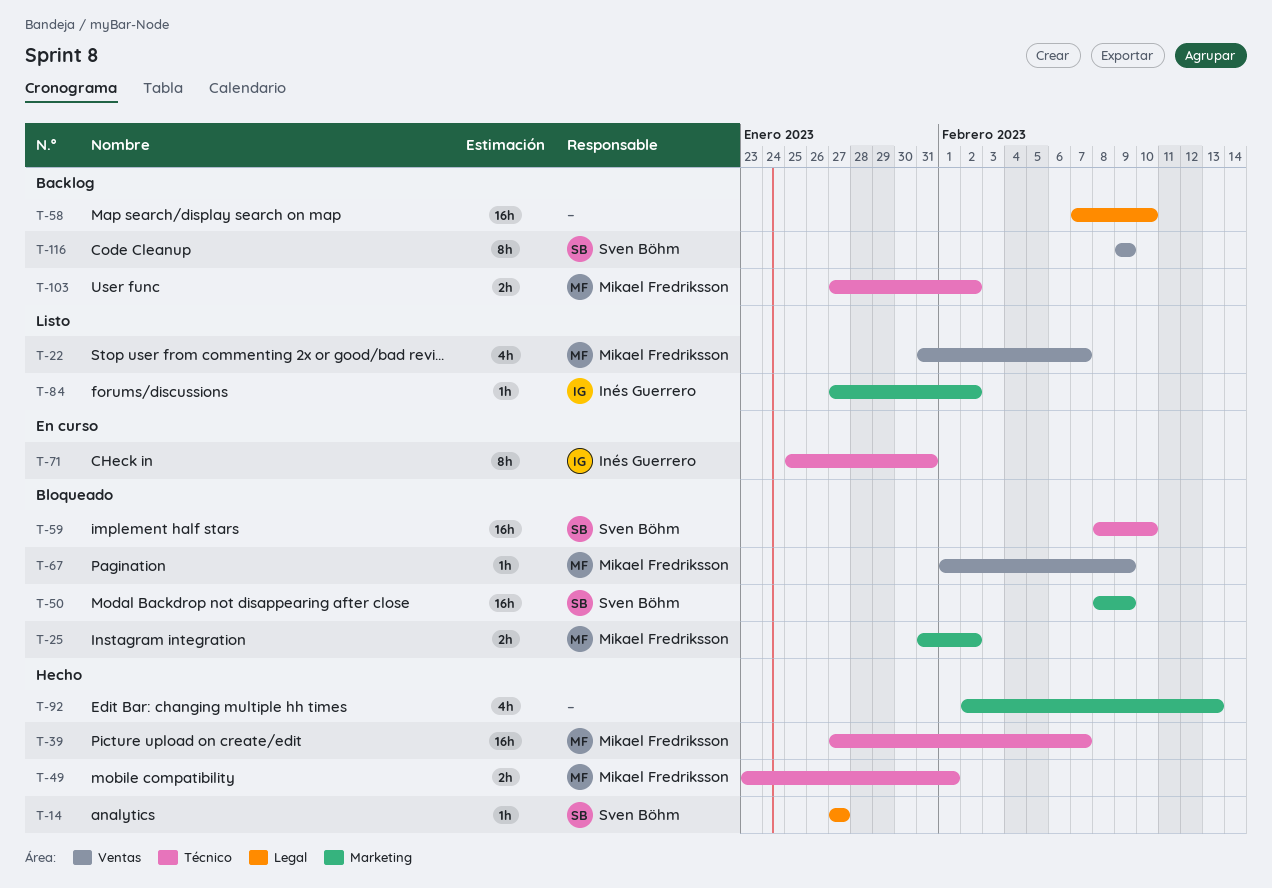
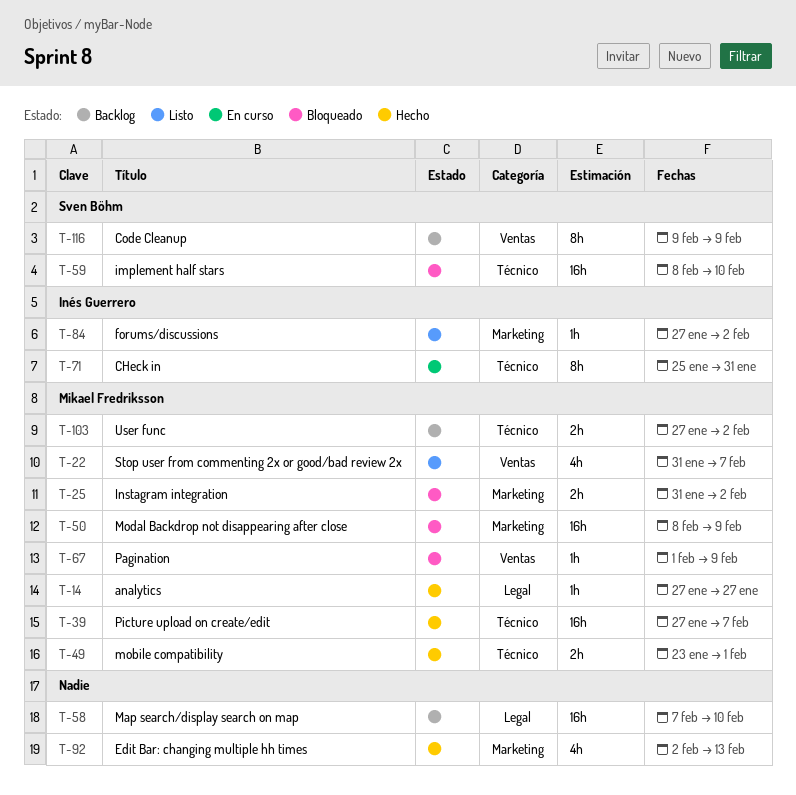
T-14, owner: Sven Böhm -> Mikael Fredriksson
T-50, owner: Sven Böhm -> Mikael Fredriksson

